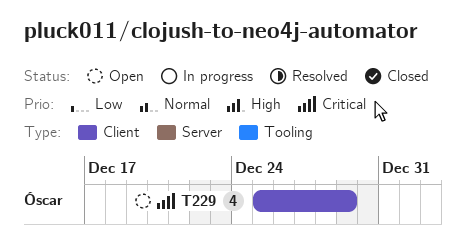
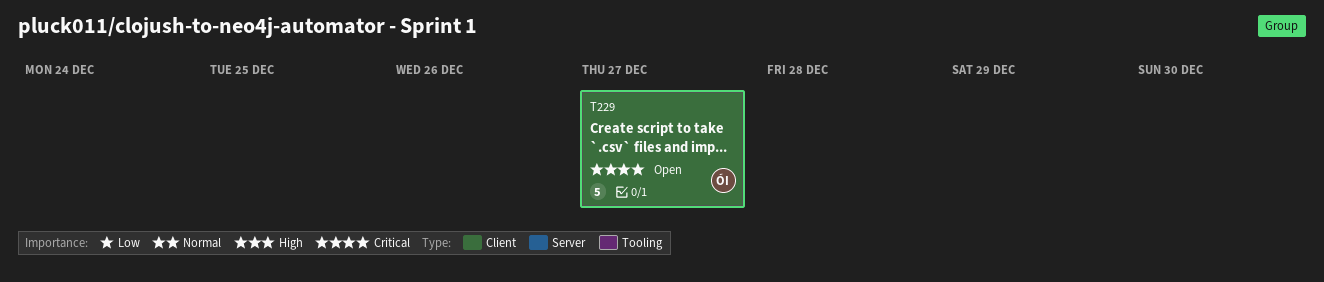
T229, estimate: 4 -> 5
T229, due: Dec 29 -> Dec 27

